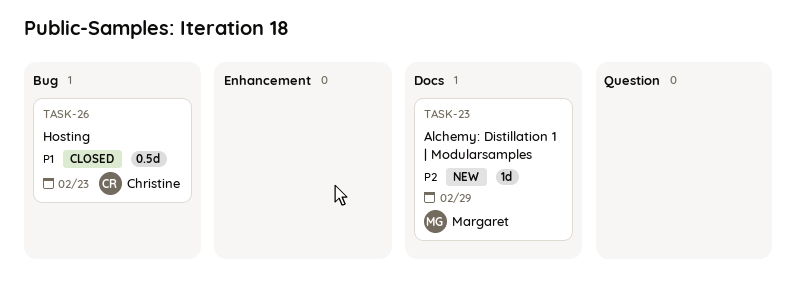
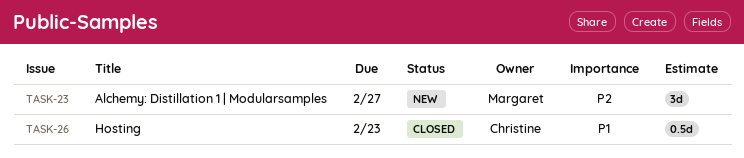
TASK-23, estimate: 1d -> 3d
TASK-23, due: Feb 29 -> Feb 27

